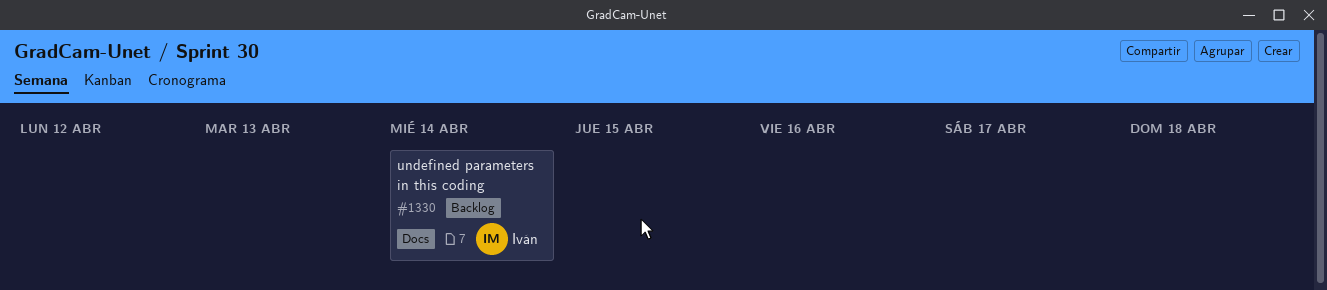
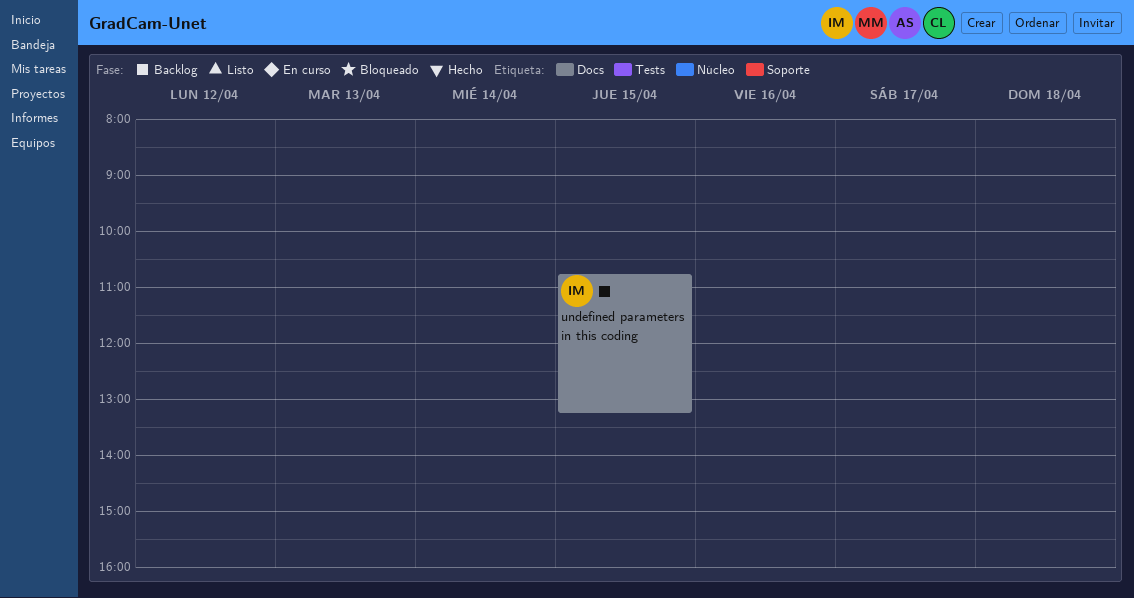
undefined parameters in this coding, day: Apr 14 -> Apr 15

